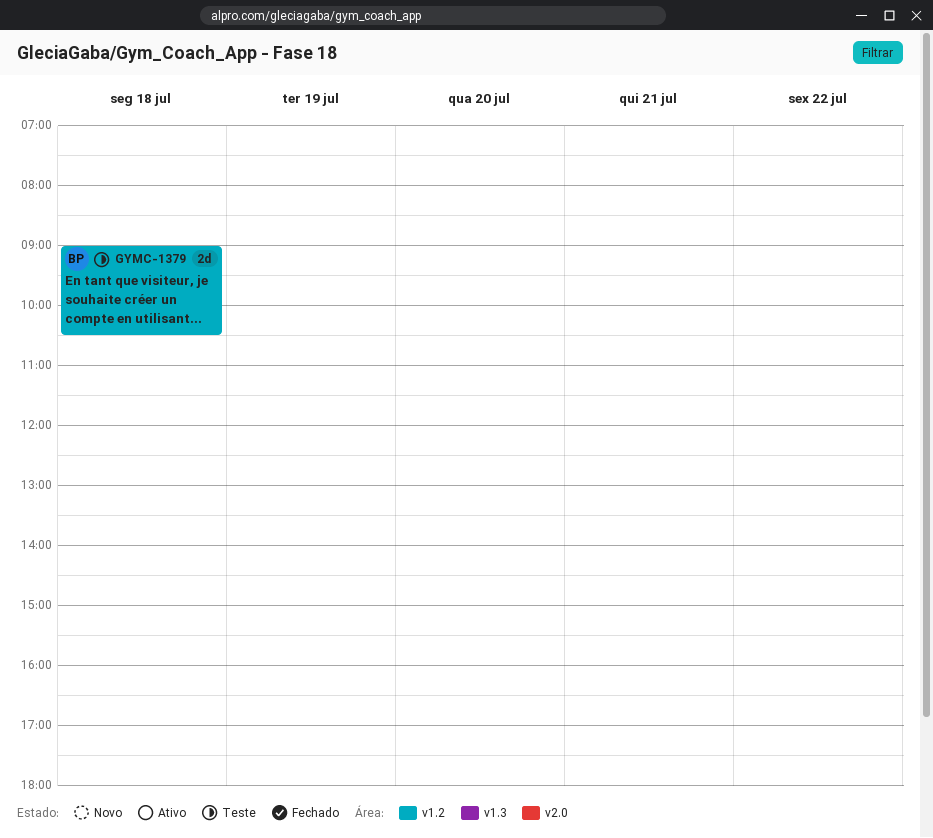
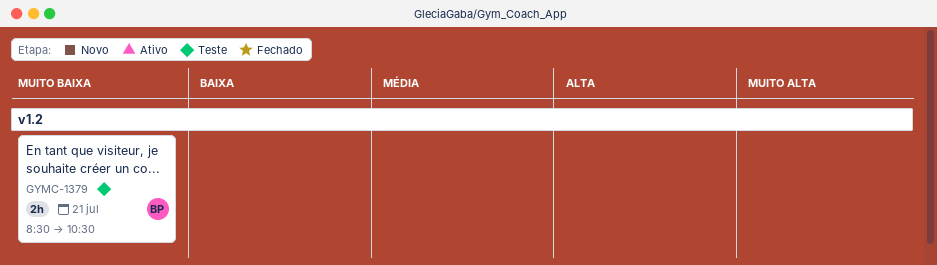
GYMC-1379, estimate: 2d -> 2h
GYMC-1379, day: Jul 18 -> Jul 21
GYMC-1379, begins: 09:00 -> 08:30

